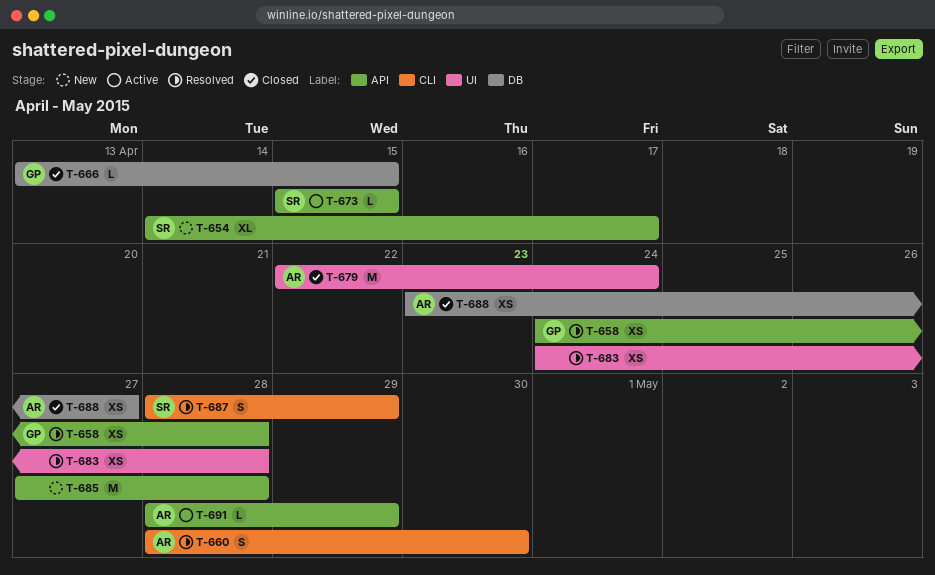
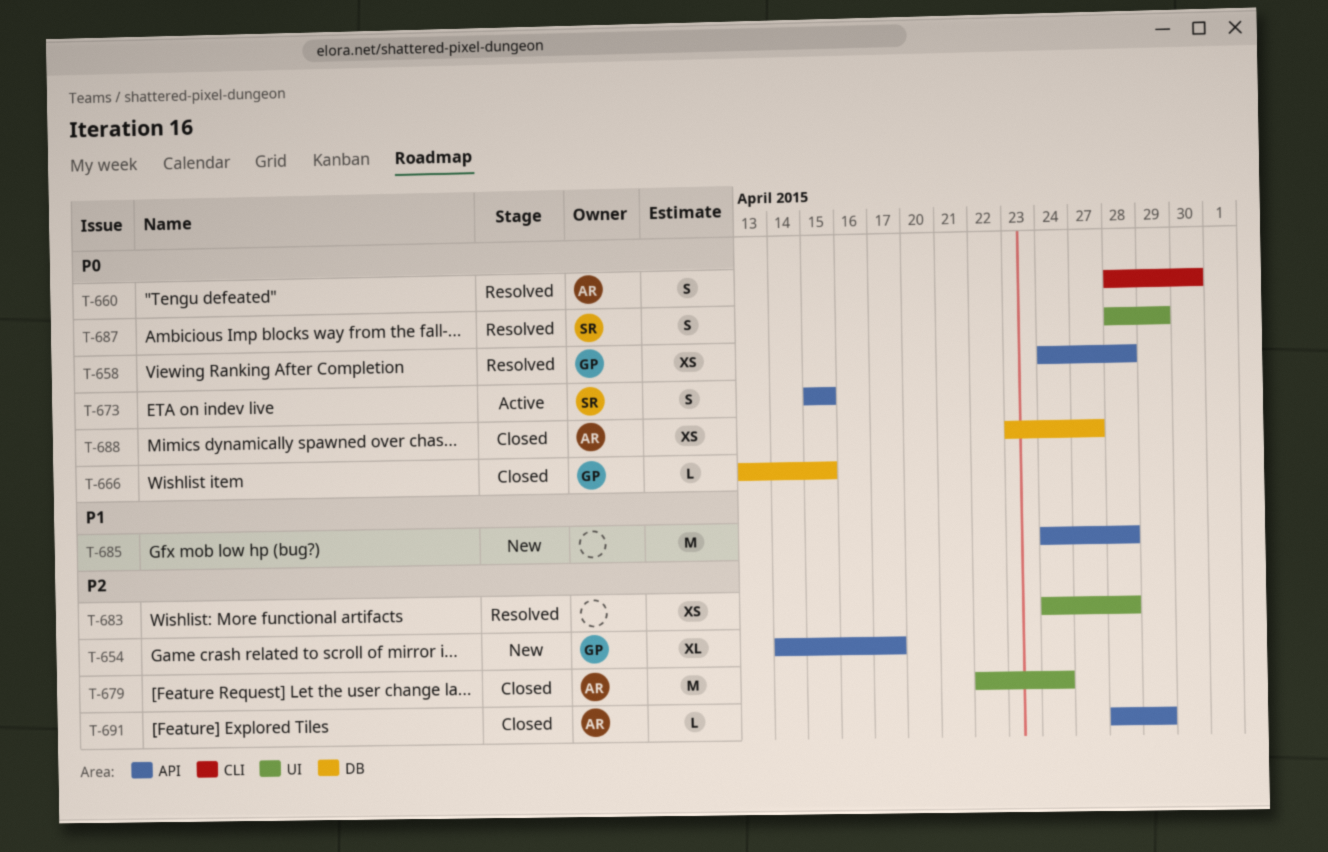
T-654, owner: SR -> GP
T-673, estimate: L -> S
T-685, start: Apr 27 -> Apr 24
T-687, label: CLI -> UI
T-691, status: Active -> Closed

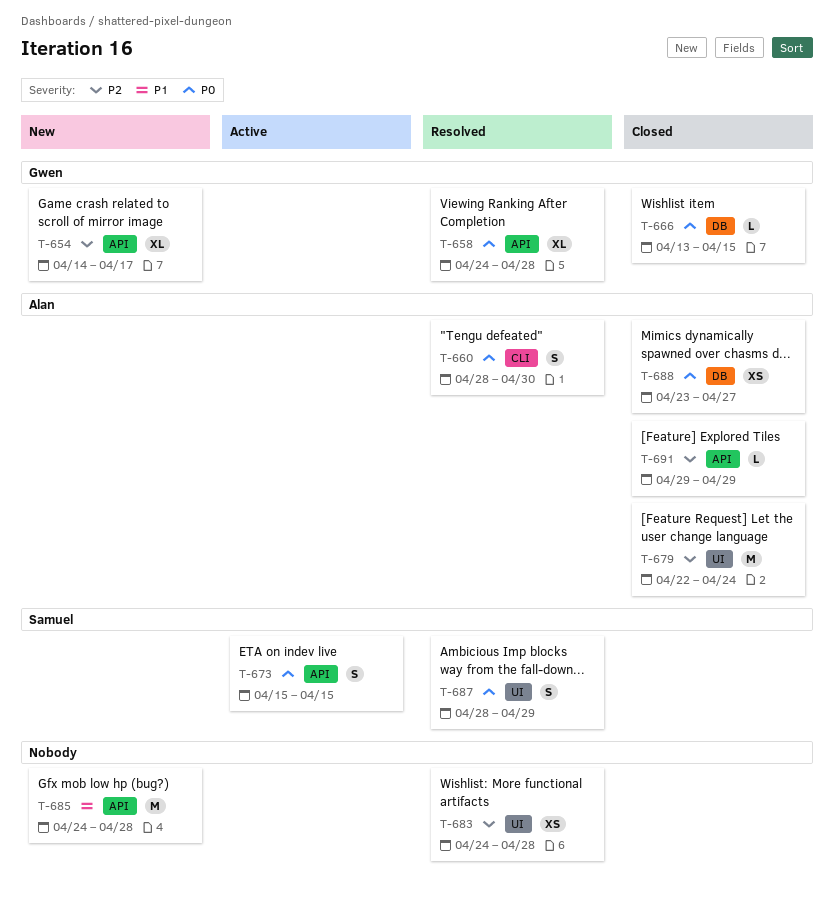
T-658, estimate: XS -> XL
T-691, start: Apr 28 -> Apr 29

